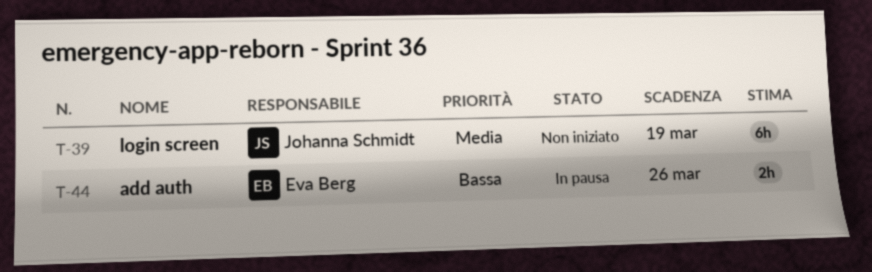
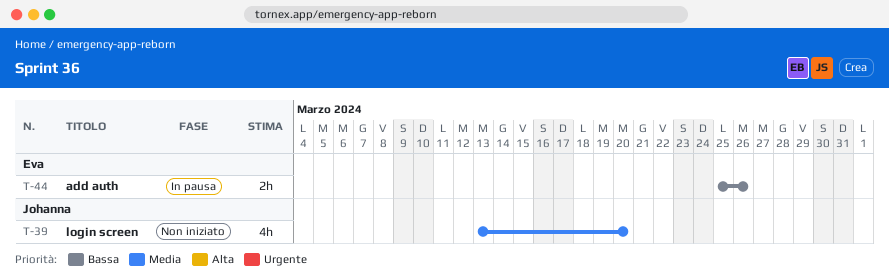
T-39, estimate: 6h -> 4h
T-39, due: Mar 19 -> Mar 20

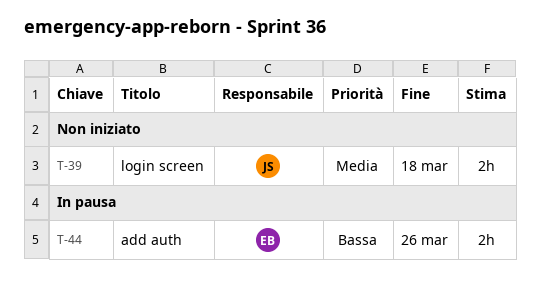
T-39, estimate: 4h -> 2h
T-39, due: Mar 20 -> Mar 18

